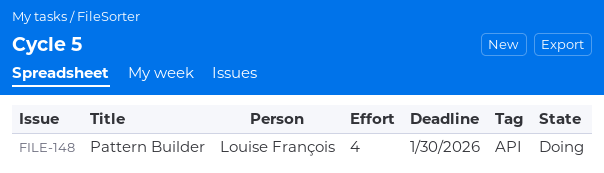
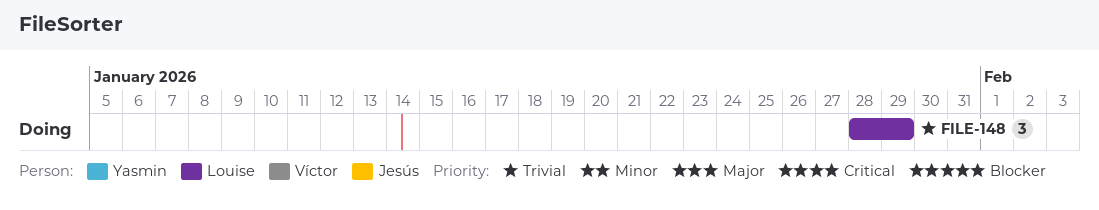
FILE-148, estimate: 4 -> 3
FILE-148, due: Jan 30 -> Jan 29

